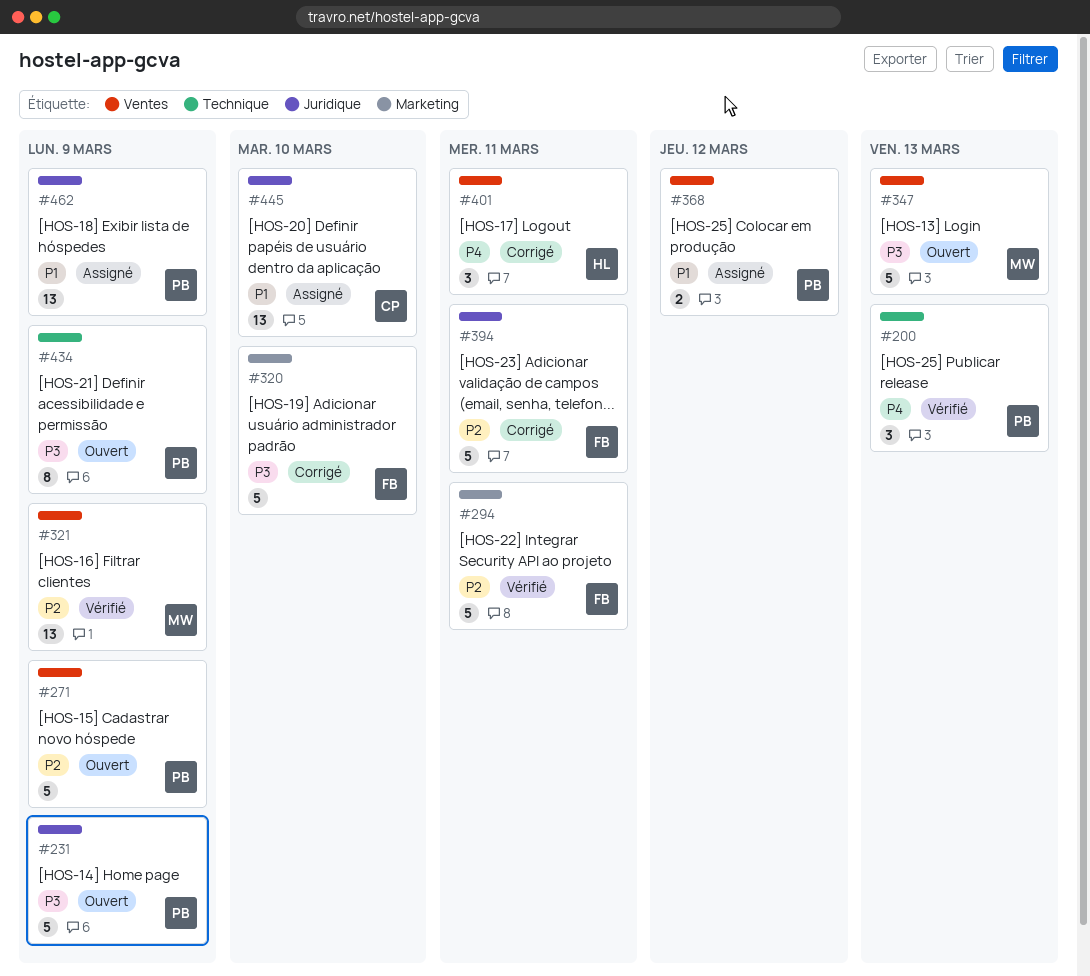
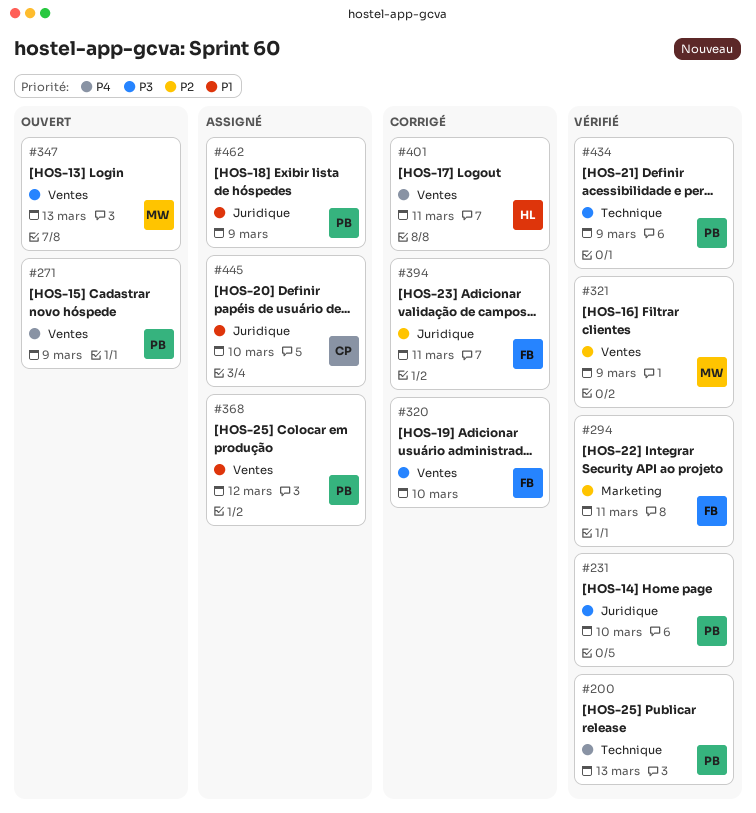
#231, status: Ouvert -> Vérifié
#231, due: Mar 9 -> Mar 10
#271, priority: P2 -> P4
#320, label: Marketing -> Ventes
#434, status: Ouvert -> Vérifié

